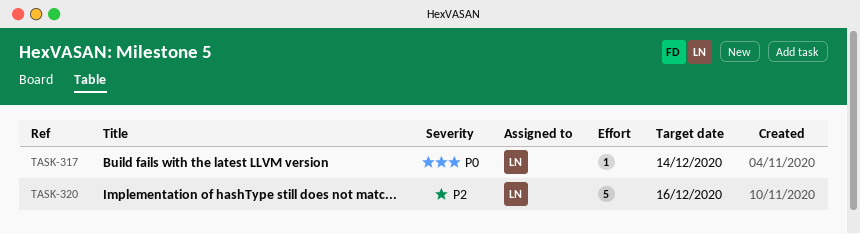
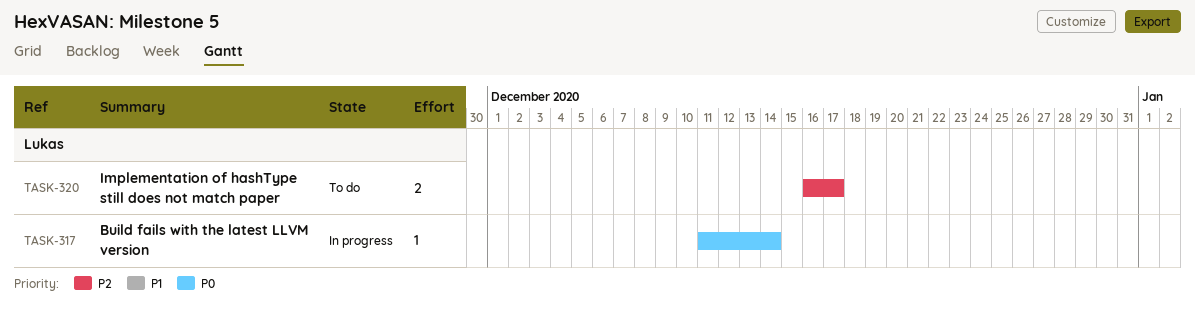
TASK-320, estimate: 5 -> 2
TASK-320, due: Dec 16 -> Dec 17

